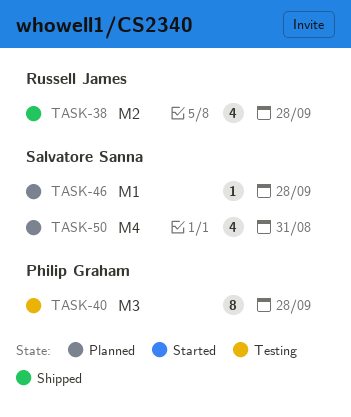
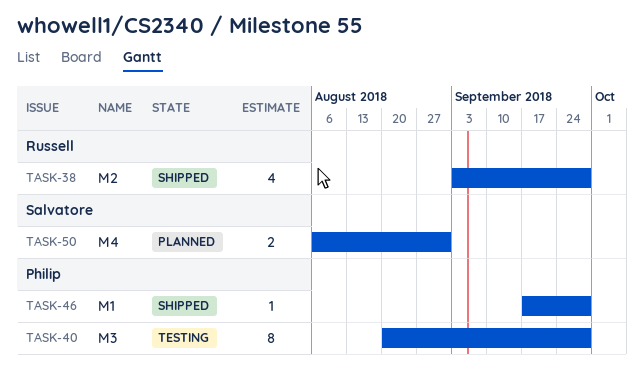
TASK-46, status: Planned -> Shipped
TASK-46, owner: Salvatore Sanna -> Philip Graham
TASK-50, estimate: 4 -> 2

